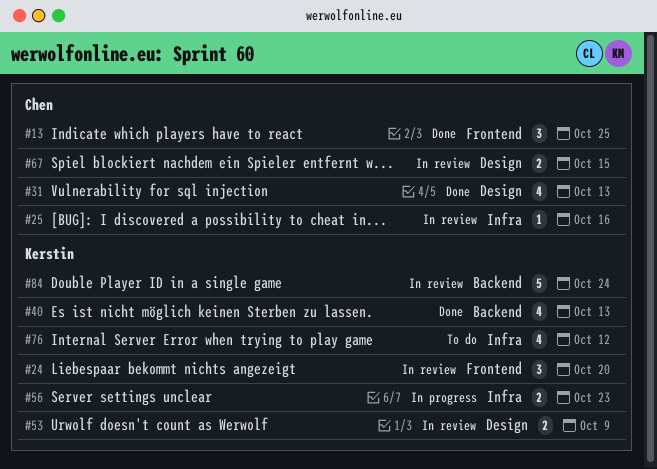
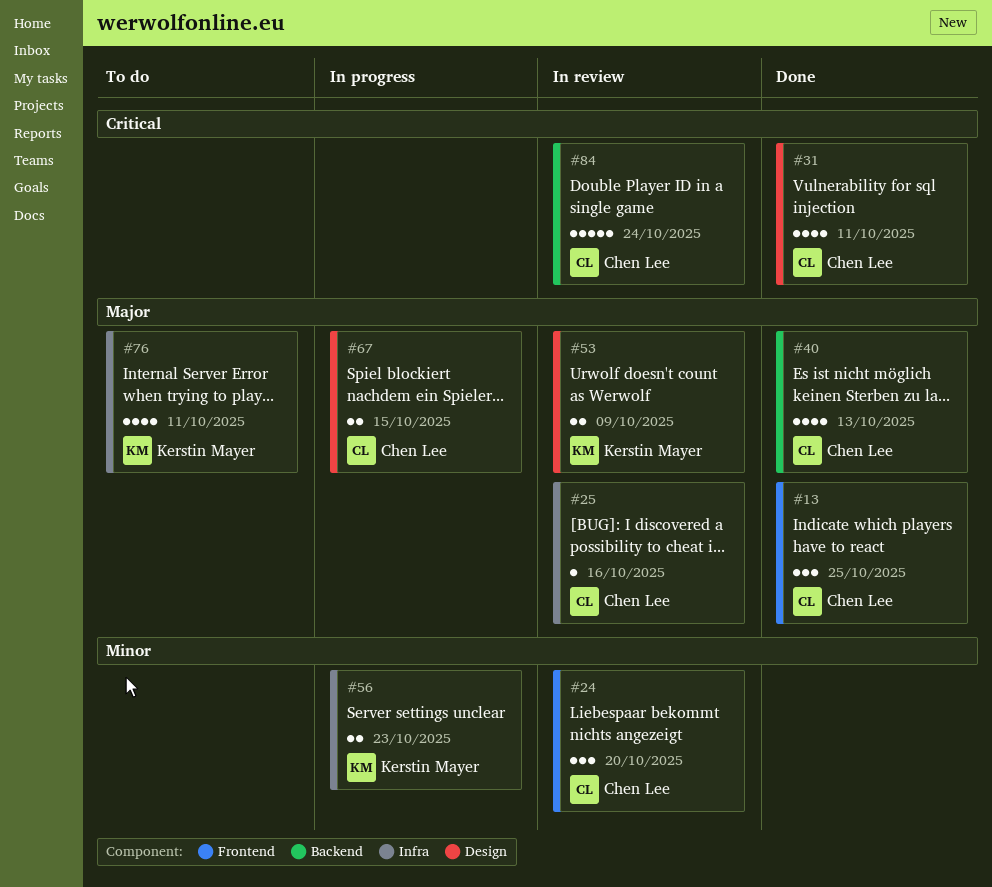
#24, owner: Kerstin Mayer -> Chen Lee
#31, due: Oct 13 -> Oct 11
#40, owner: Kerstin Mayer -> Chen Lee
#67, status: In review -> In progress
#76, due: Oct 12 -> Oct 11
#84, owner: Kerstin Mayer -> Chen Lee

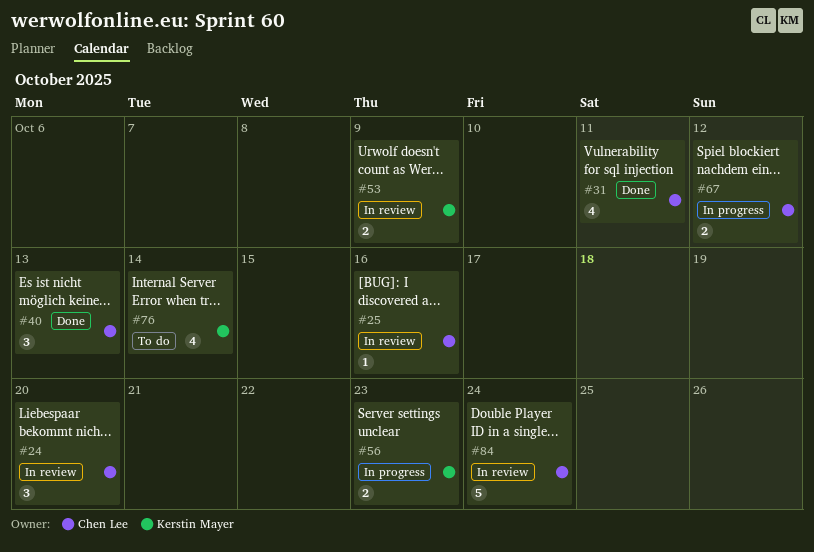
#13: present -> none
#40, estimate: 4 -> 3
#67, due: Oct 15 -> Oct 12
#76, due: Oct 11 -> Oct 14

